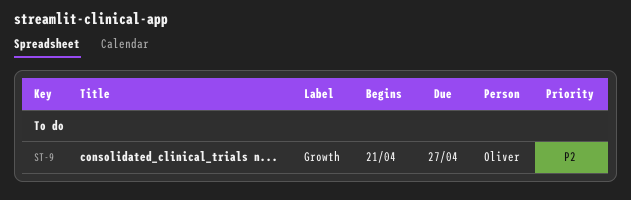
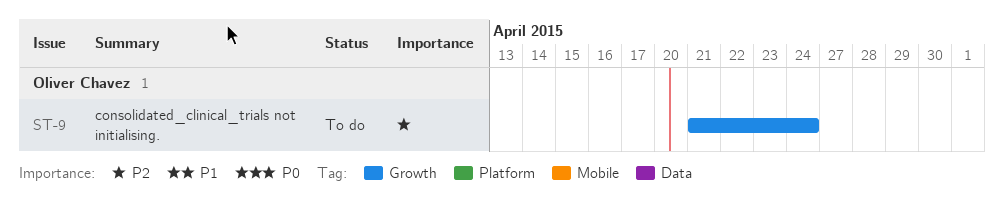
ST-9, due: Apr 27 -> Apr 24

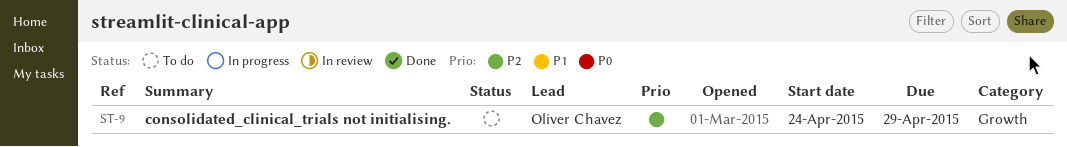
ST-9, start: Apr 21 -> Apr 24
ST-9, due: Apr 24 -> Apr 29

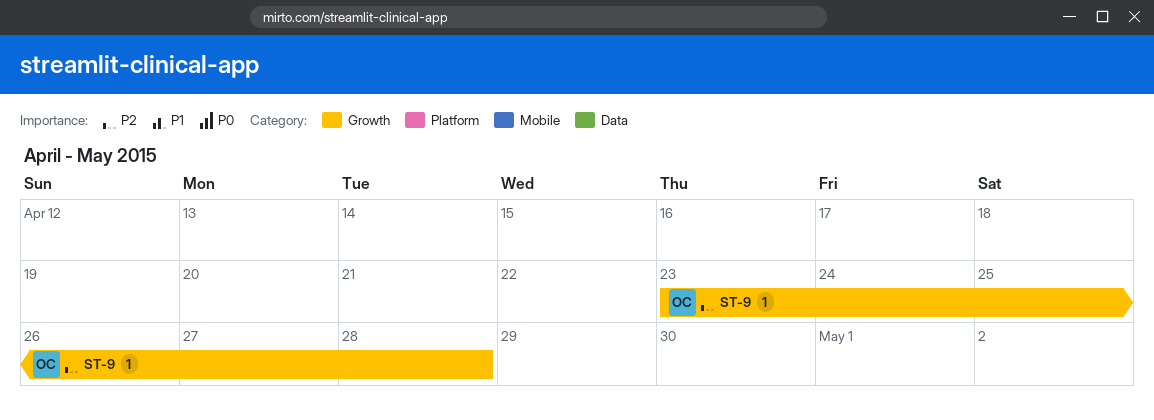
ST-9, start: Apr 24 -> Apr 23
ST-9, due: Apr 29 -> Apr 28

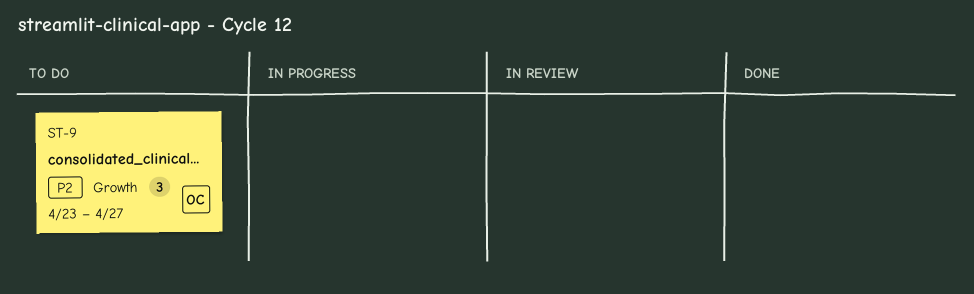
ST-9, estimate: 1 -> 3
ST-9, due: Apr 28 -> Apr 27

